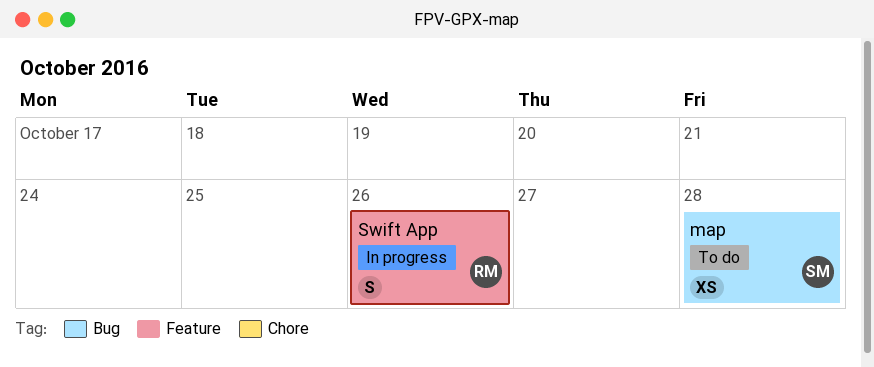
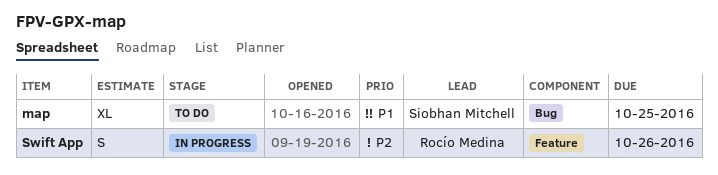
map, estimate: XS -> XL
map, due: Oct 28 -> Oct 25

